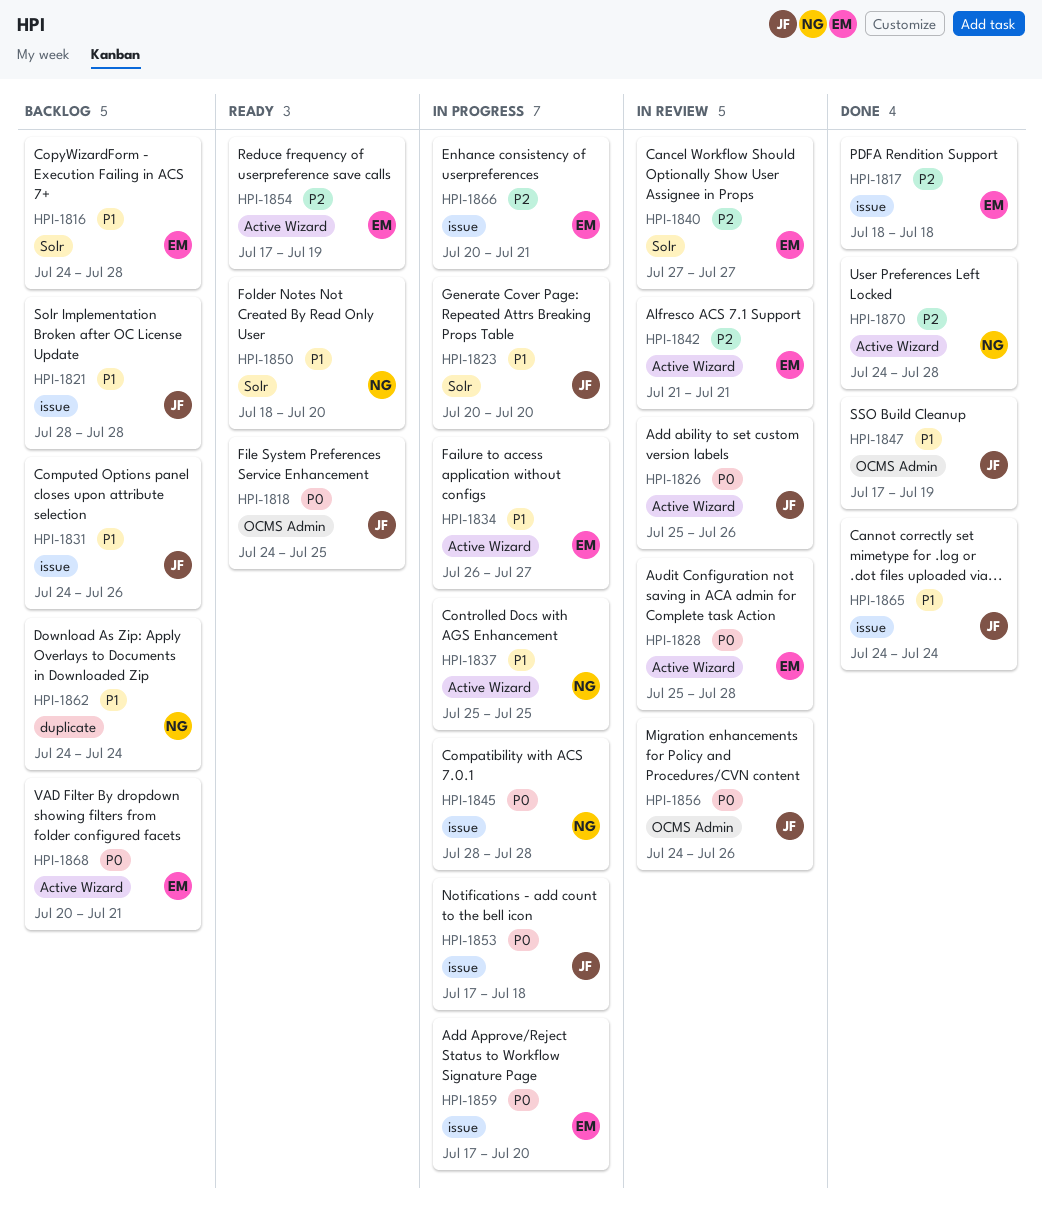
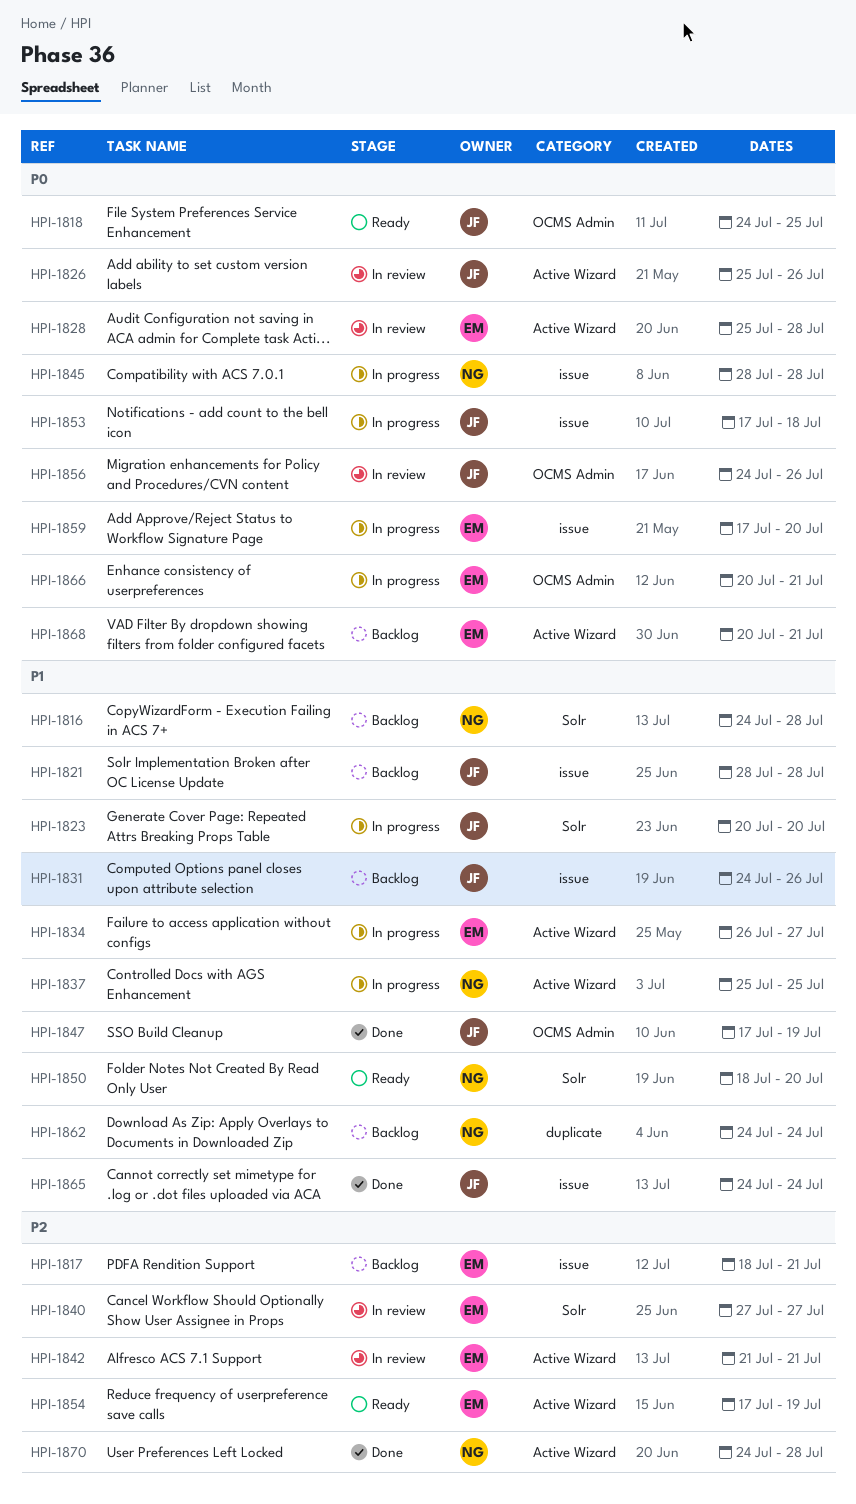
HPI-1816, owner: EM -> NG
HPI-1817, status: Done -> Backlog
HPI-1817, due: Jul 18 -> Jul 21
HPI-1866, priority: P2 -> P0
HPI-1866, label: issue -> OCMS Admin

